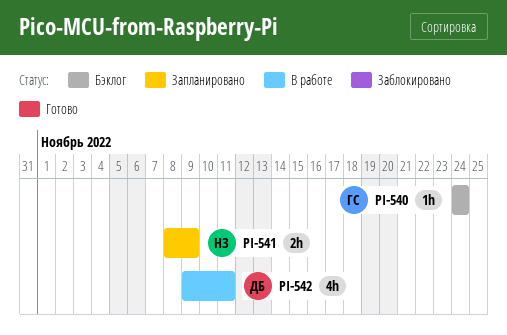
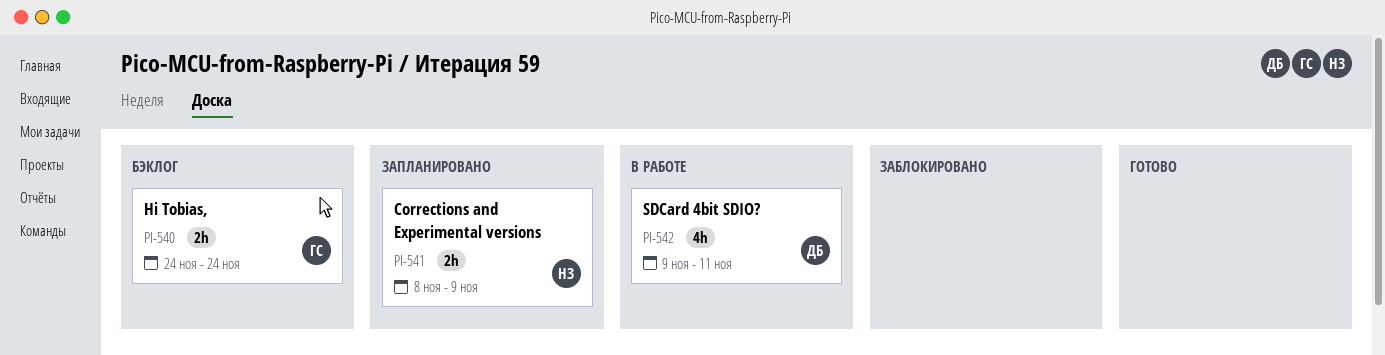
PI-540, estimate: 1h -> 2h

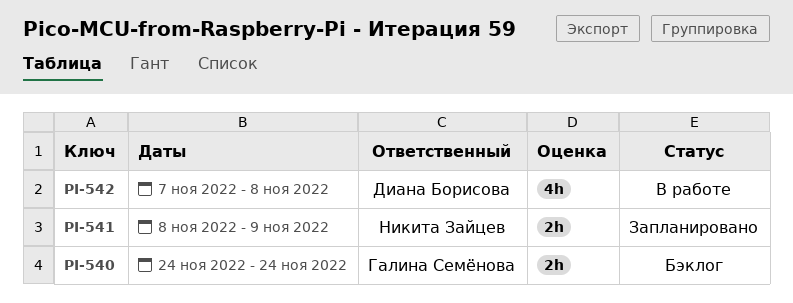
PI-542, start: Nov 9 -> Nov 7
PI-542, due: Nov 11 -> Nov 8

